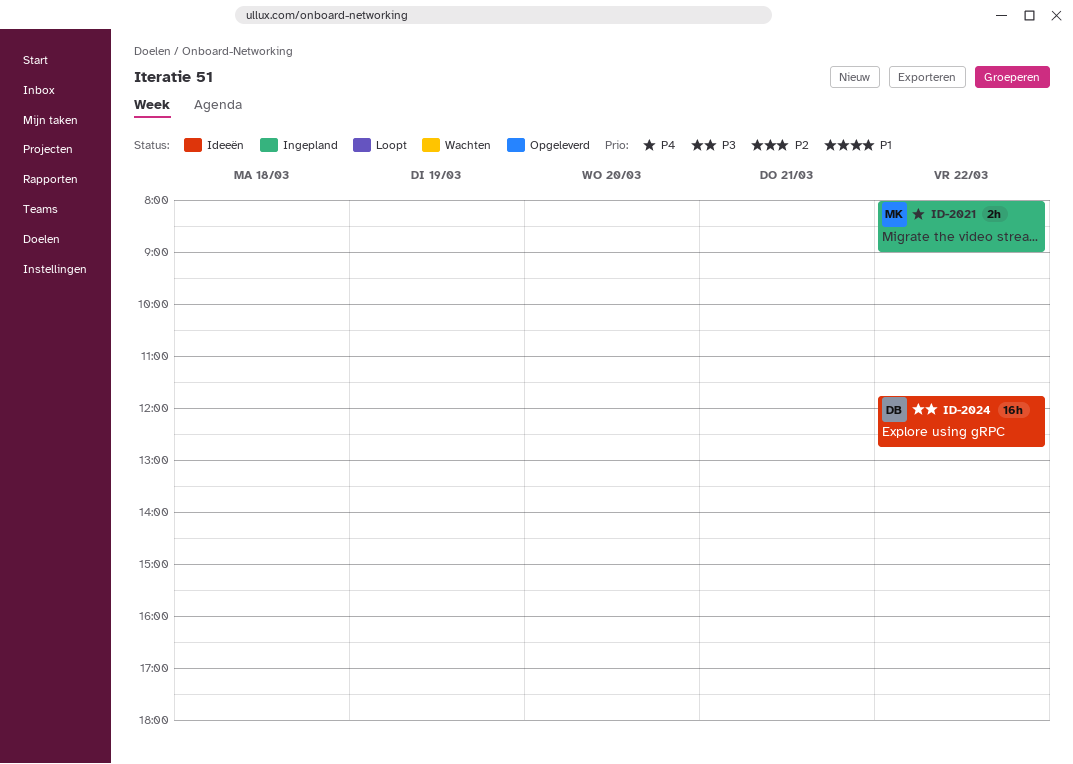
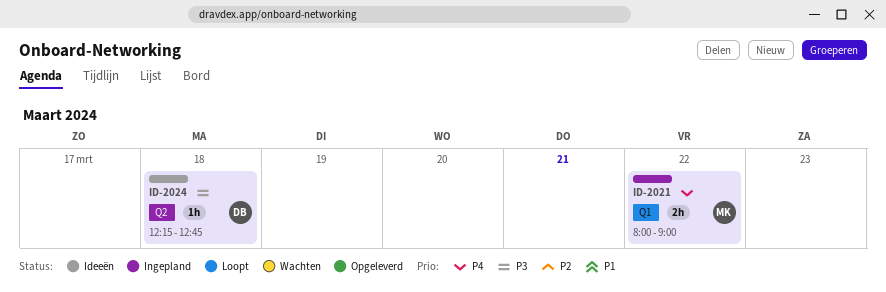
ID-2024, estimate: 16h -> 1h
ID-2024, day: Mar 22 -> Mar 18
ID-2024, begins: 11:45 -> 12:15

